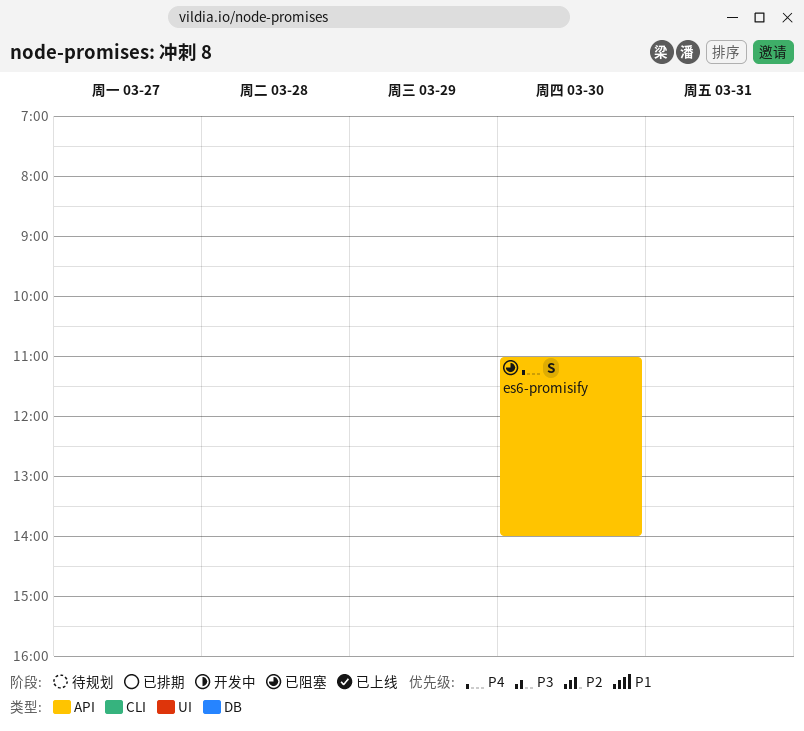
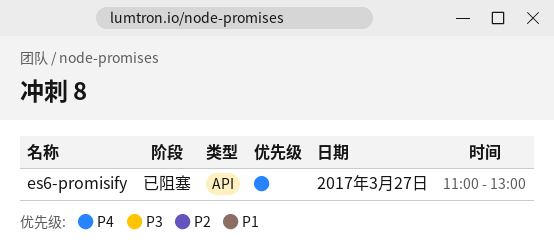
es6-promisify, day: Mar 30 -> Mar 27
es6-promisify, ends: 14:00 -> 13:00

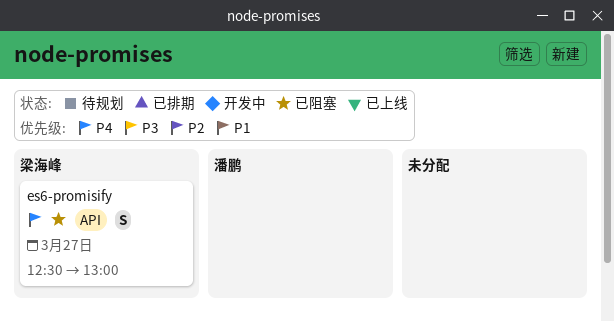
es6-promisify, begins: 11:00 -> 12:30

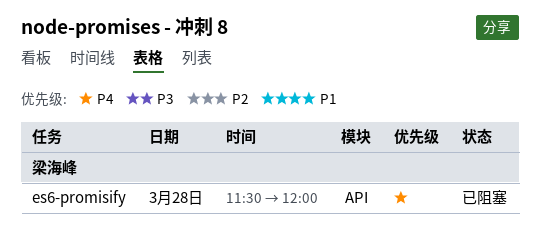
es6-promisify, day: Mar 27 -> Mar 28
es6-promisify, begins: 12:30 -> 11:30
es6-promisify, ends: 13:00 -> 12:00

